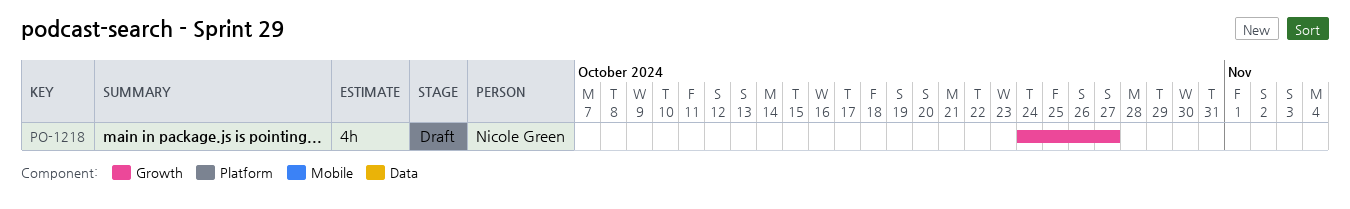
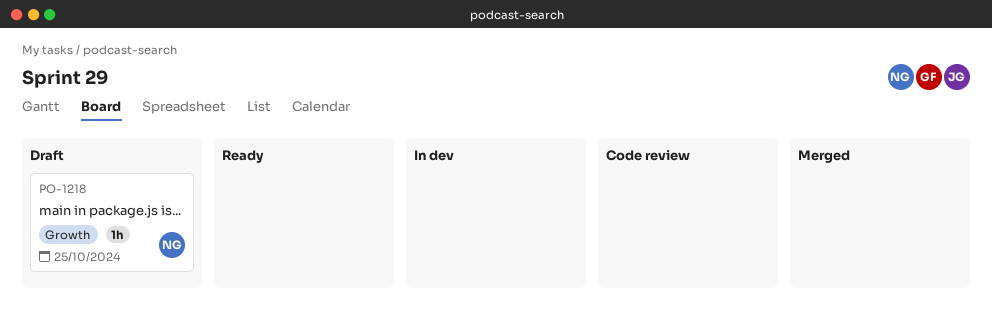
PO-1218, estimate: 4h -> 1h
PO-1218, due: Oct 27 -> Oct 25

